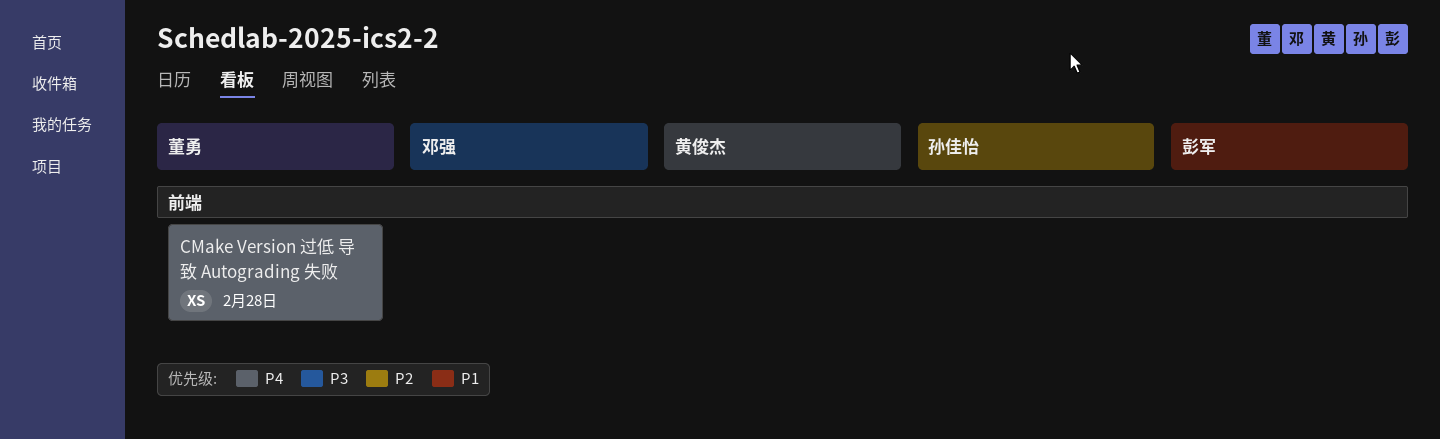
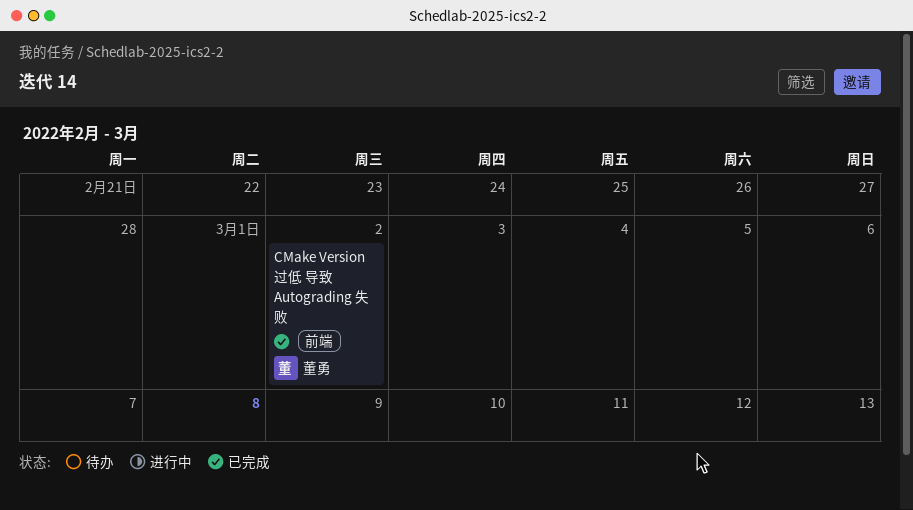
CMake Version 过低 导致 Autograding 失败, due: Feb 28 -> Mar 2

